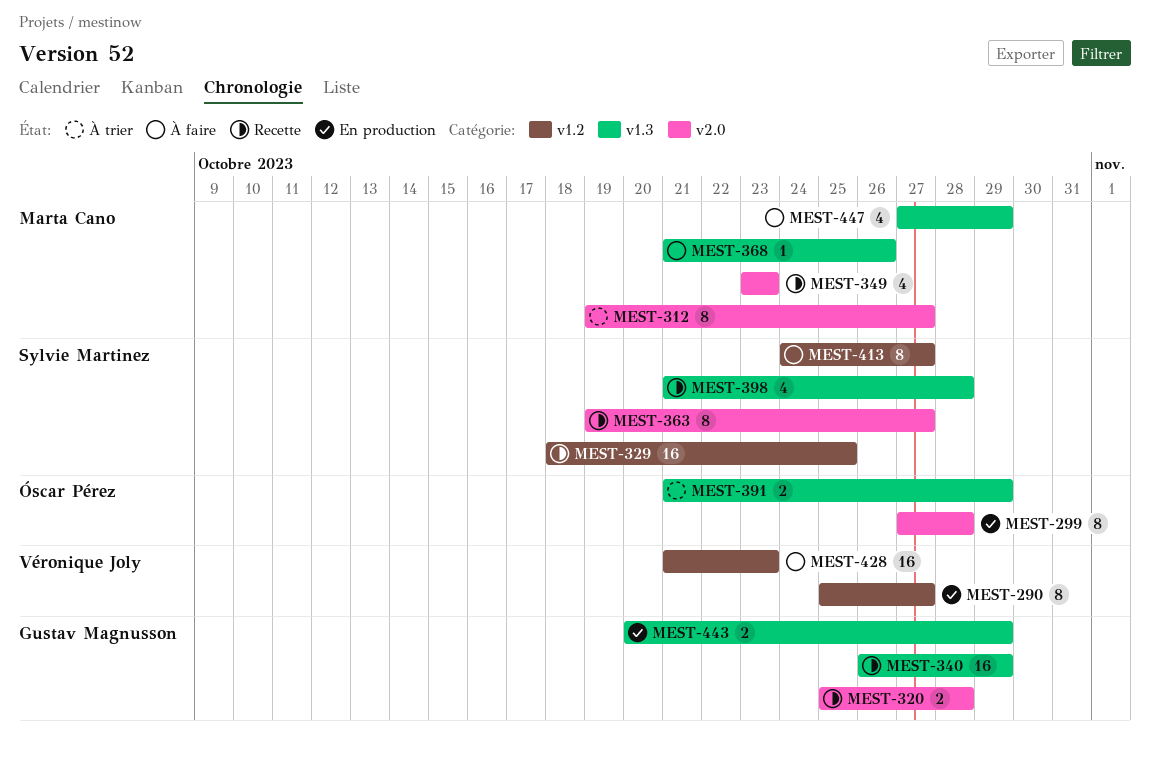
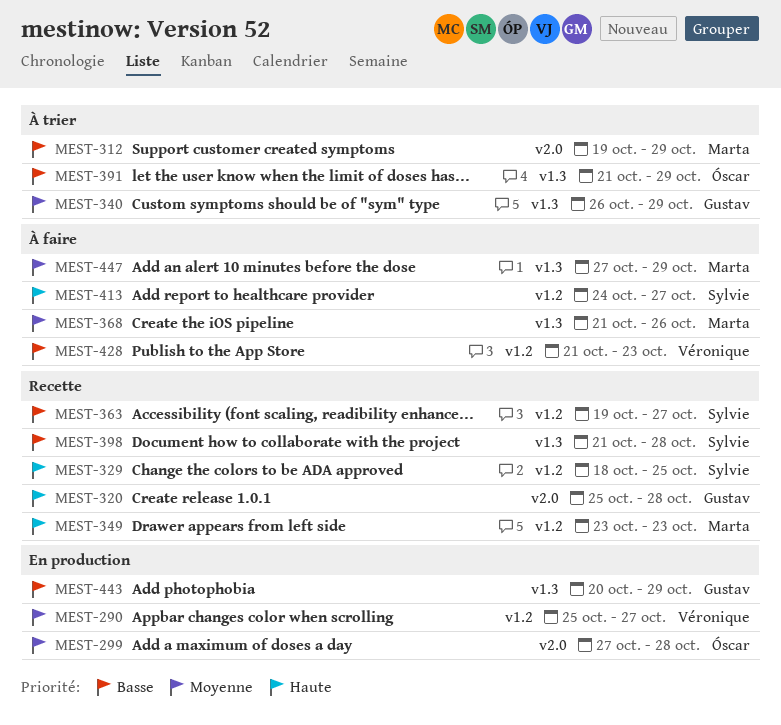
MEST-312, due: Oct 27 -> Oct 29
MEST-340, status: Recette -> À trier
MEST-349, label: v2.0 -> v1.2
MEST-363, label: v2.0 -> v1.2

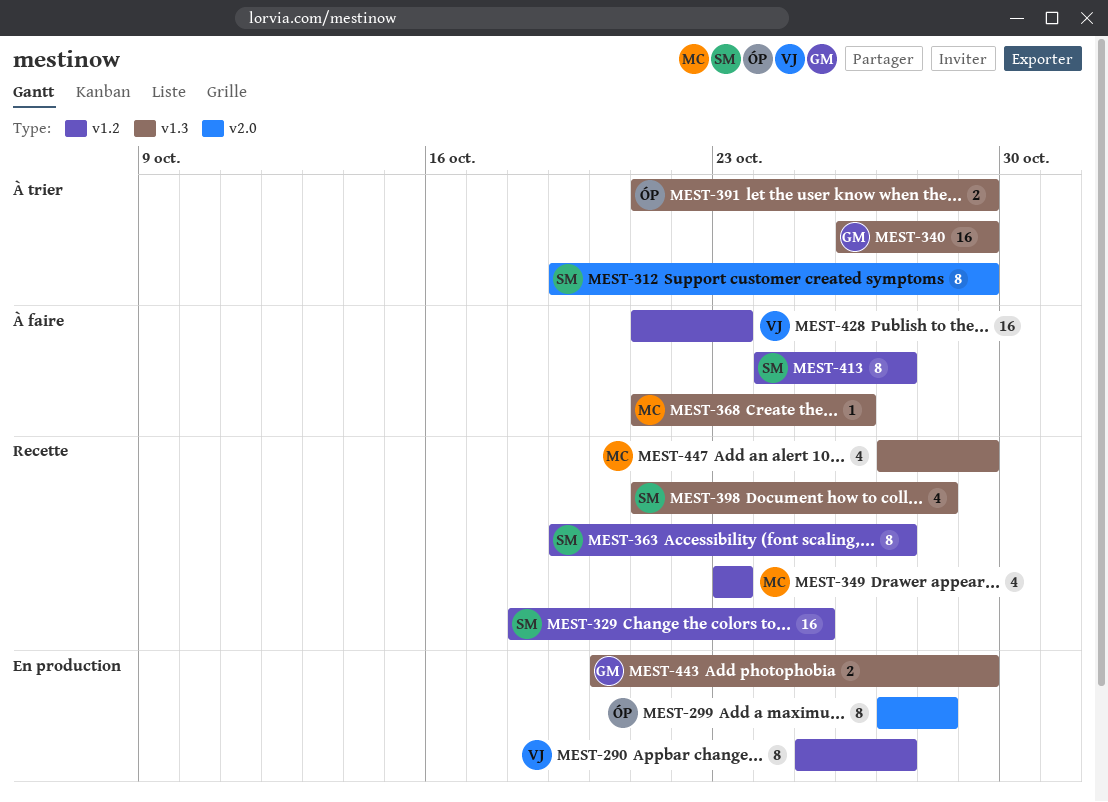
MEST-312, owner: Marta -> Sylvie
MEST-320: present -> none
MEST-447, status: À faire -> Recette

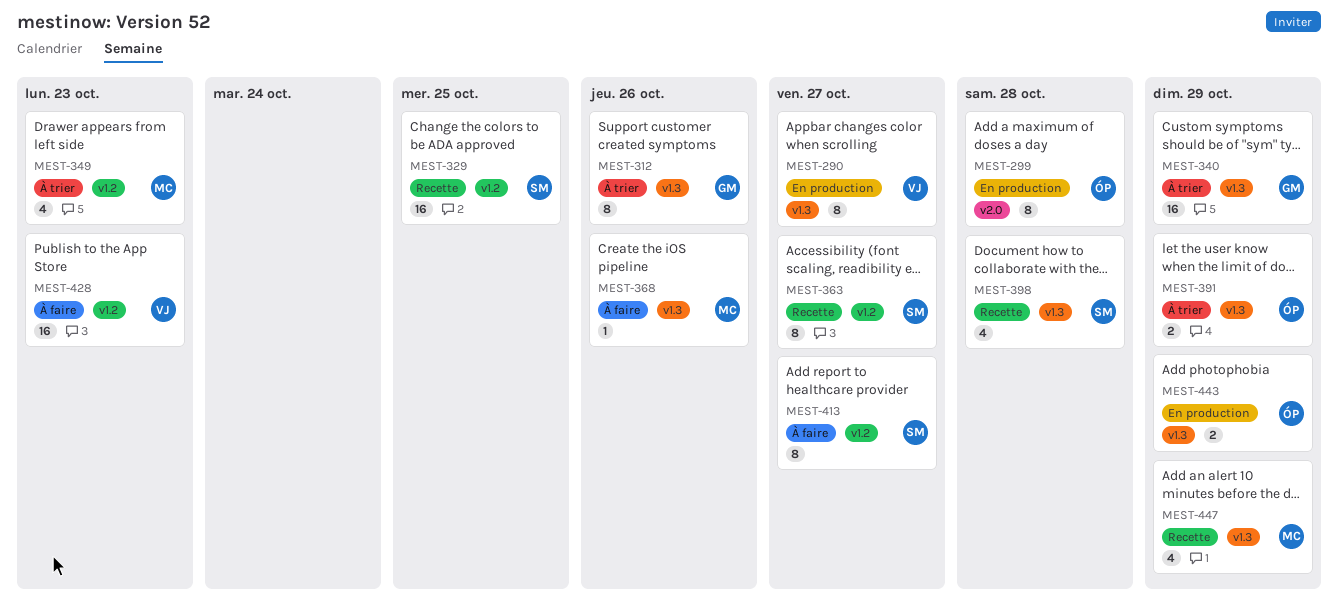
MEST-290, label: v1.2 -> v1.3
MEST-312, owner: SM -> GM
MEST-312, label: v2.0 -> v1.3
MEST-312, due: Oct 29 -> Oct 26
MEST-349, status: Recette -> À trier
MEST-443, owner: GM -> ÓP

